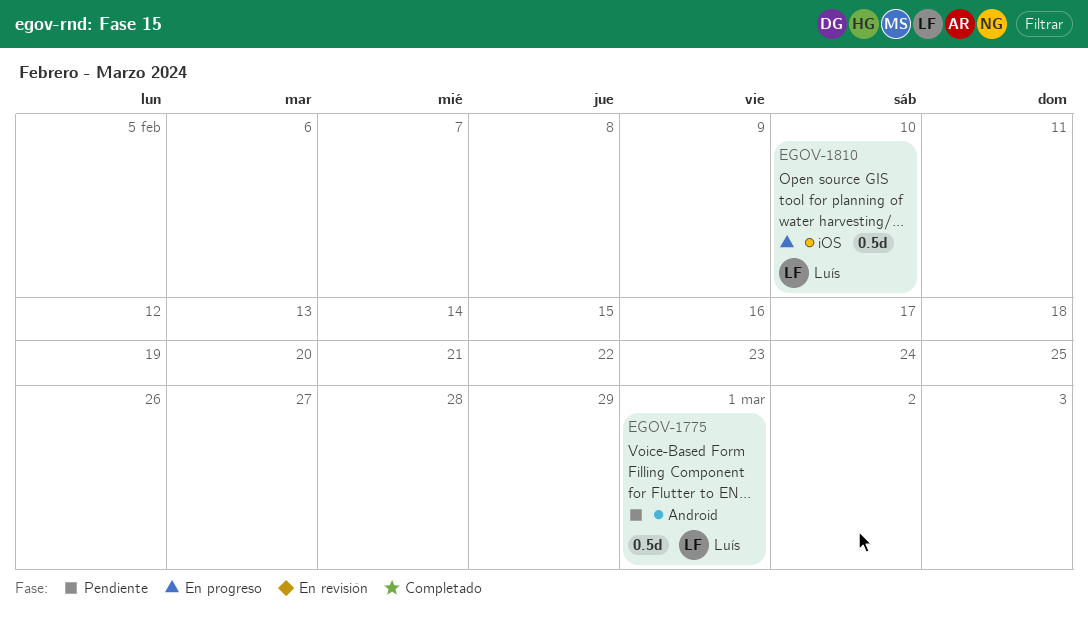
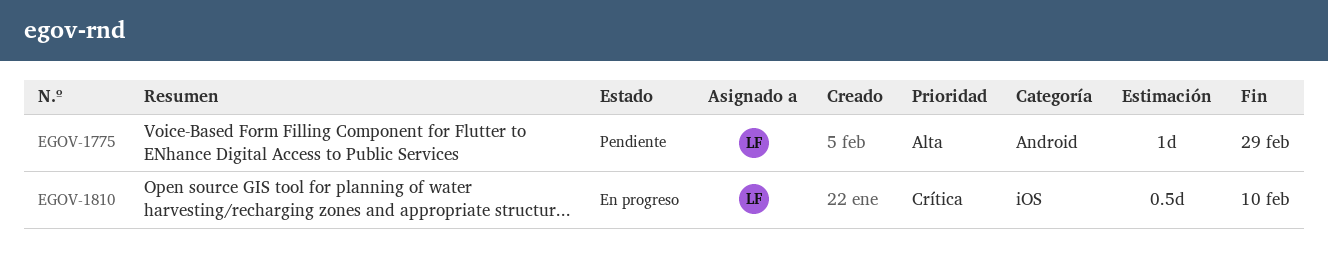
EGOV-1775, estimate: 0.5d -> 1d
EGOV-1775, due: Mar 1 -> Feb 29

